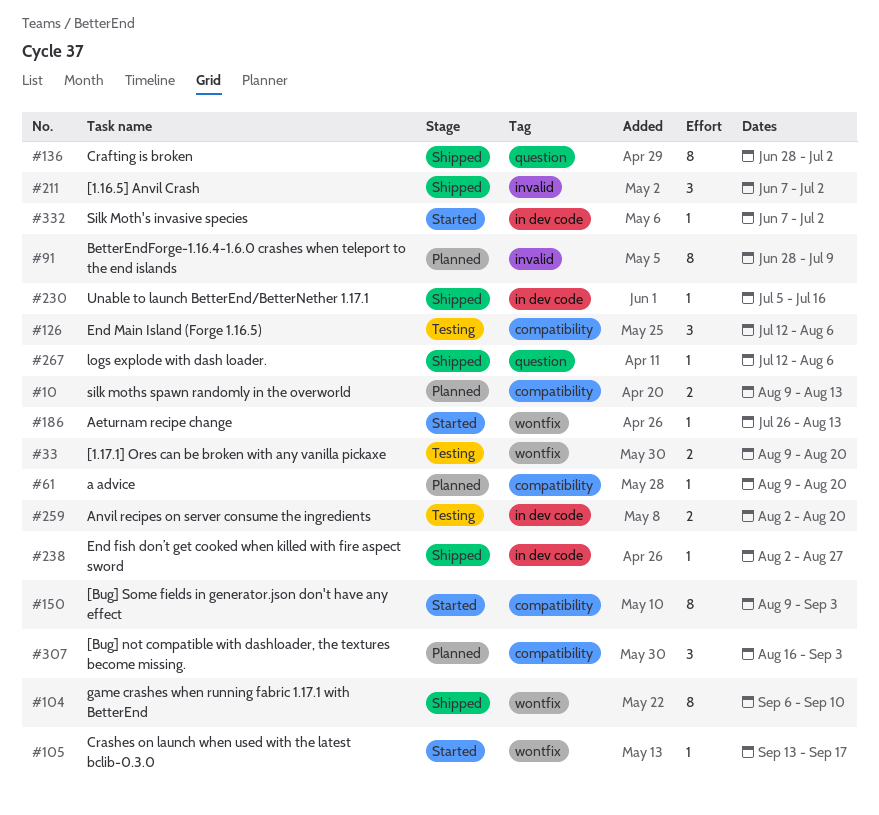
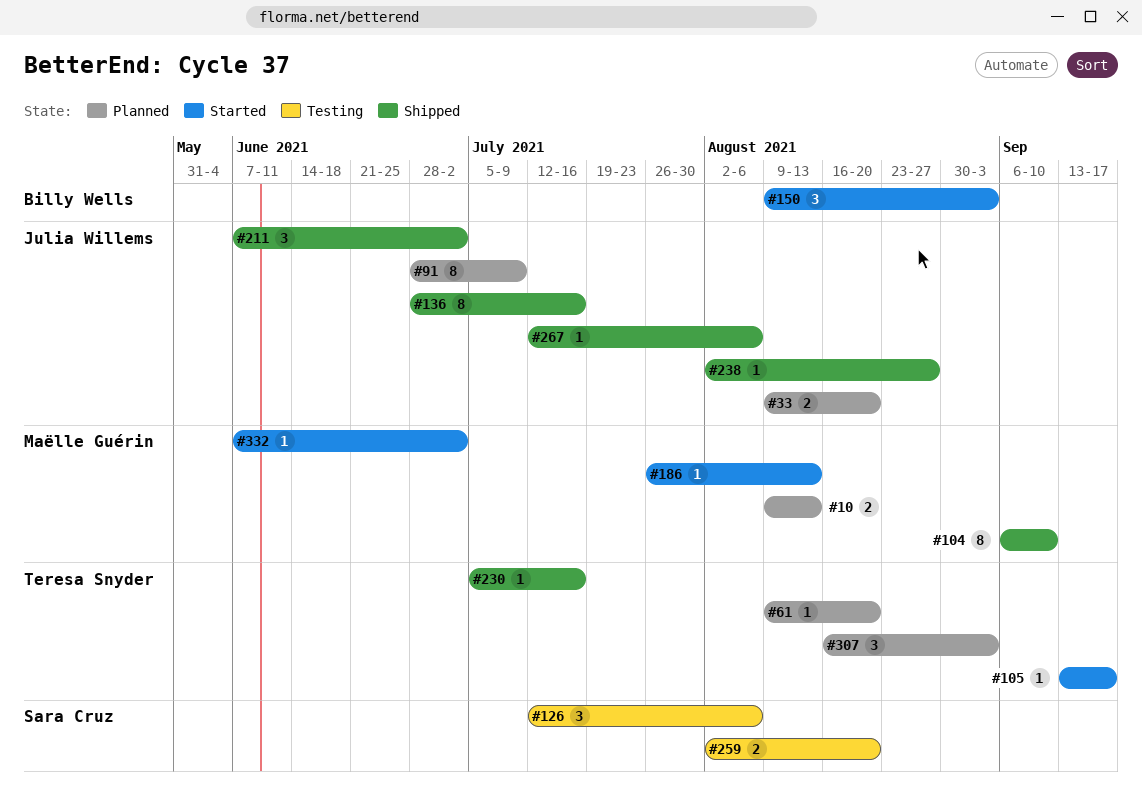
#33, status: Testing -> Planned
#136, due: Jul 2 -> Jul 16
#150, estimate: 8 -> 3

